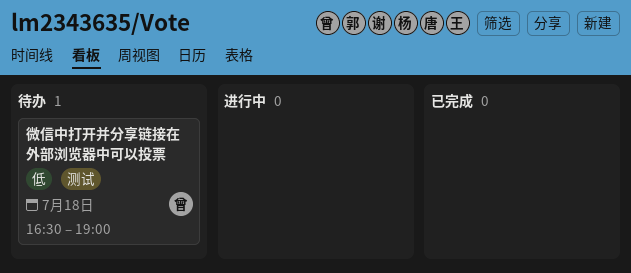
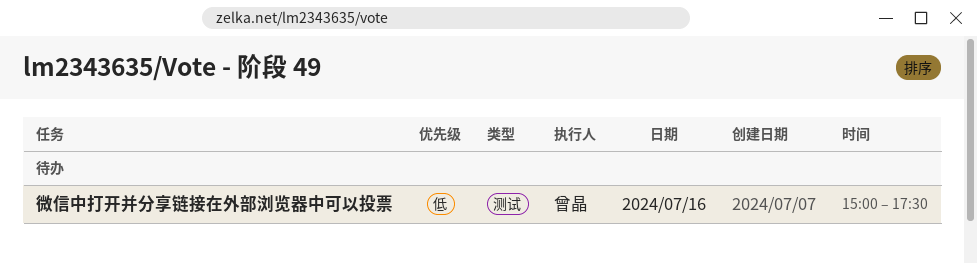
微信中打开并分享链接在外部浏览器中可以投票, day: Jul 18 -> Jul 16
微信中打开并分享链接在外部浏览器中可以投票, begins: 16:30 -> 15:00
微信中打开并分享链接在外部浏览器中可以投票, ends: 19:00 -> 17:30

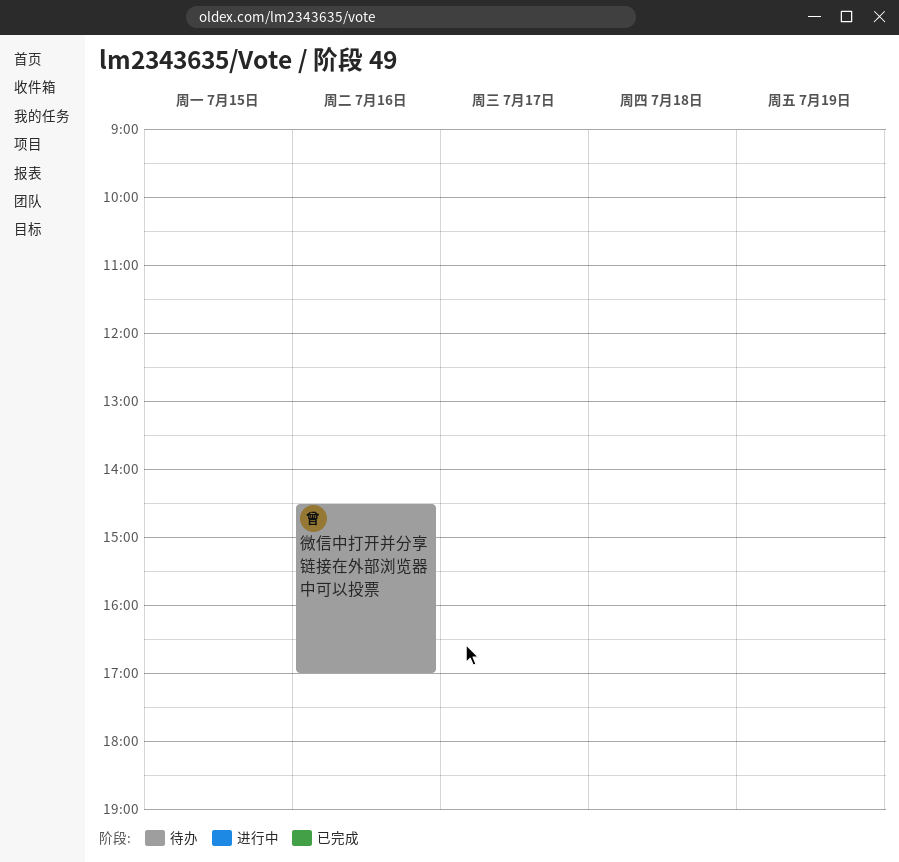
微信中打开并分享链接在外部浏览器中可以投票, begins: 15:00 -> 14:30
微信中打开并分享链接在外部浏览器中可以投票, ends: 17:30 -> 17:00

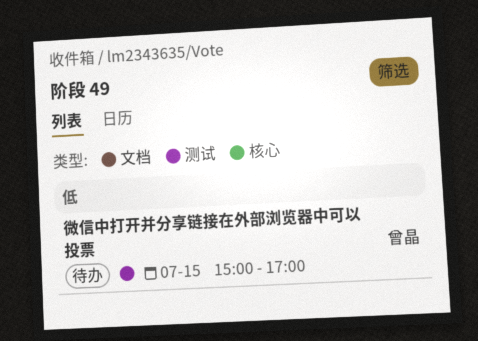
微信中打开并分享链接在外部浏览器中可以投票, day: Jul 16 -> Jul 15
微信中打开并分享链接在外部浏览器中可以投票, begins: 14:30 -> 15:00

